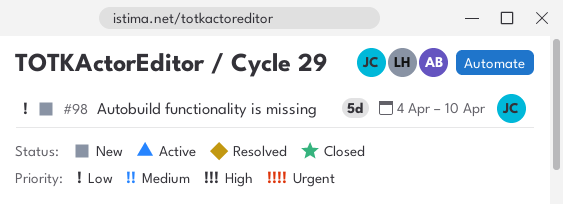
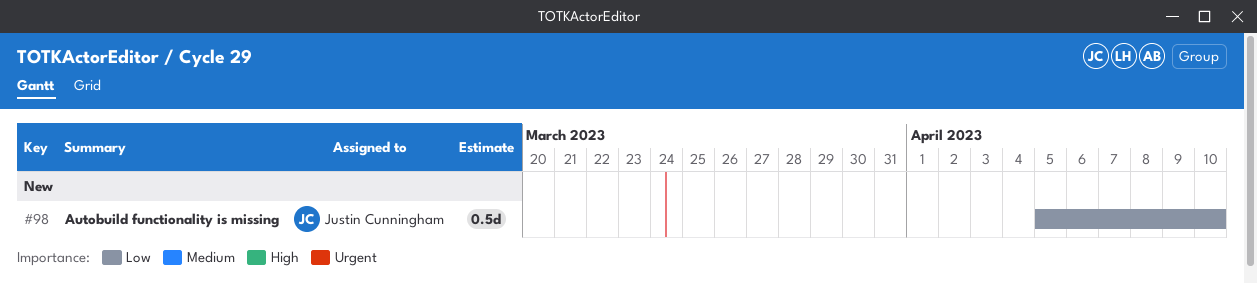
#98, estimate: 5d -> 0.5d
#98, start: Apr 4 -> Apr 5

